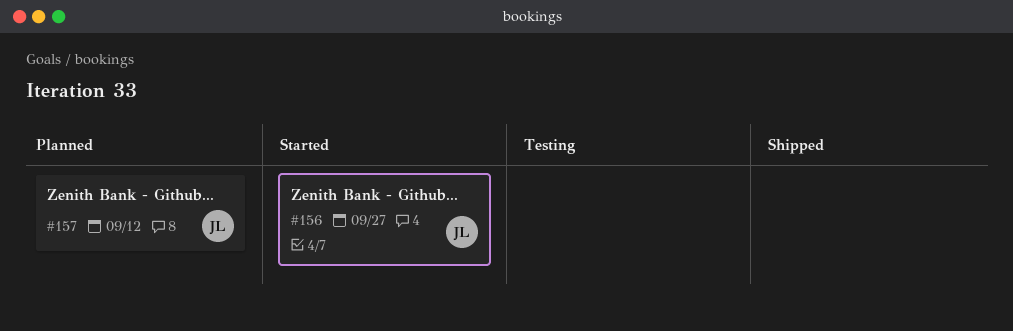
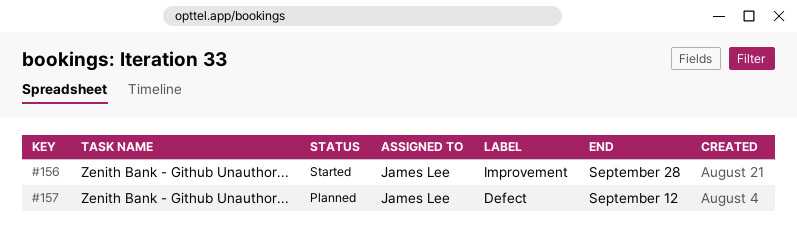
#156, due: Sep 27 -> Sep 28

